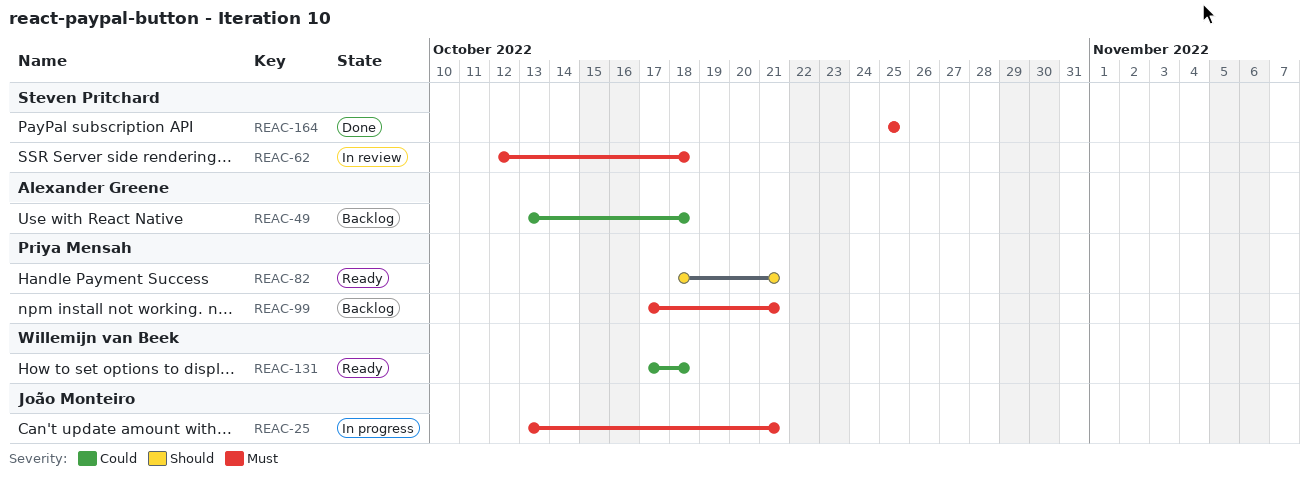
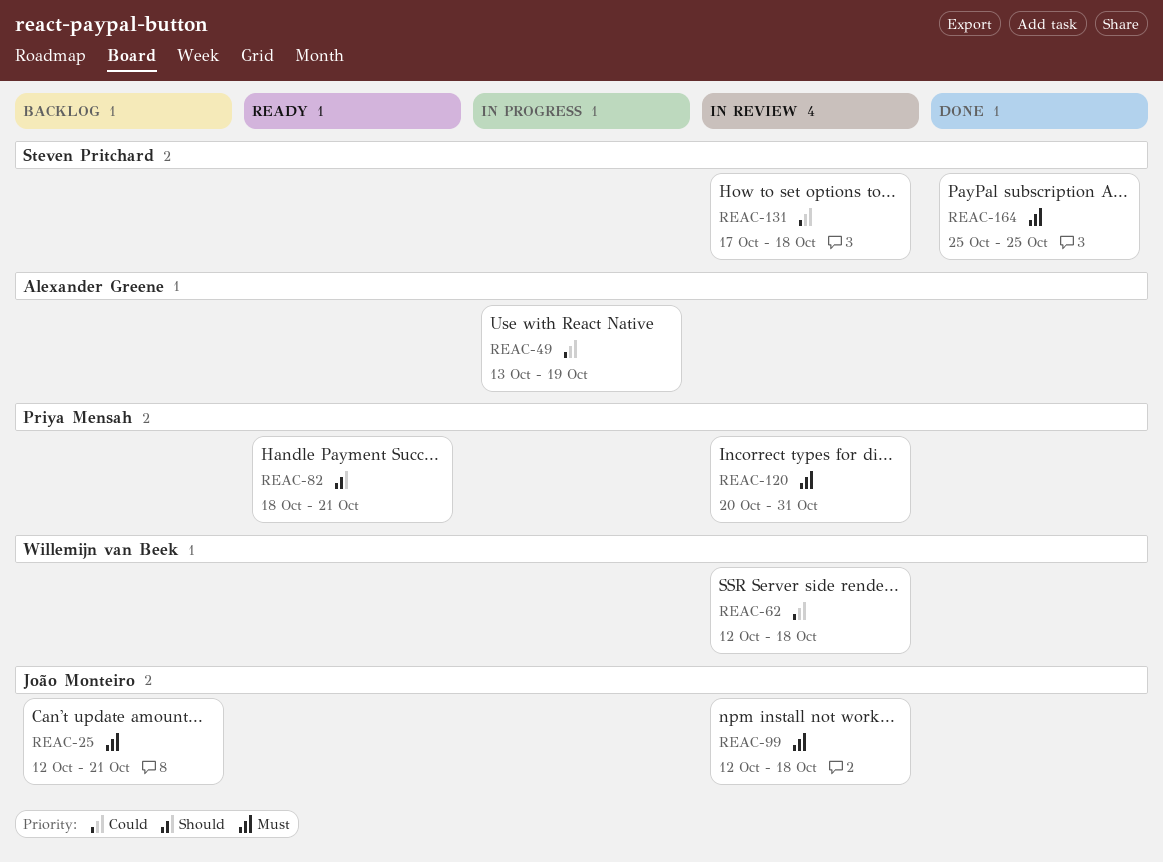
REAC-25, status: In progress -> Backlog
REAC-25, start: Oct 13 -> Oct 12
REAC-49, status: Backlog -> In progress
REAC-49, due: Oct 18 -> Oct 19
REAC-62, owner: Steven Pritchard -> Willemijn van Beek
REAC-62, priority: Must -> Could
REAC-99, status: Backlog -> In review
REAC-99, owner: Priya Mensah -> João Monteiro
REAC-99, start: Oct 17 -> Oct 12
REAC-99, due: Oct 21 -> Oct 18
REAC-120: none -> present
REAC-131, status: Ready -> In review
REAC-131, owner: Willemijn van Beek -> Steven Pritchard

